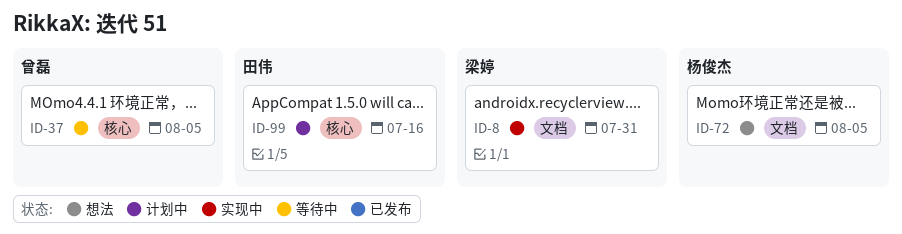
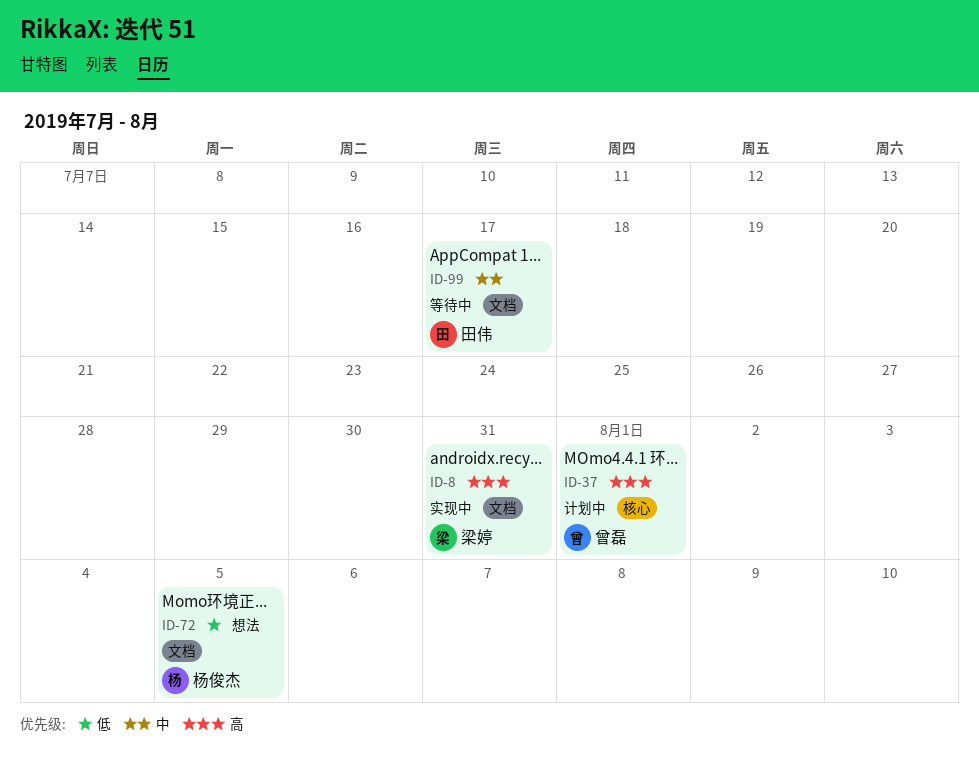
ID-37, status: 等待中 -> 计划中
ID-37, due: Aug 5 -> Aug 1
ID-99, status: 计划中 -> 等待中
ID-99, label: 核心 -> 文档
ID-99, due: Jul 16 -> Jul 17

